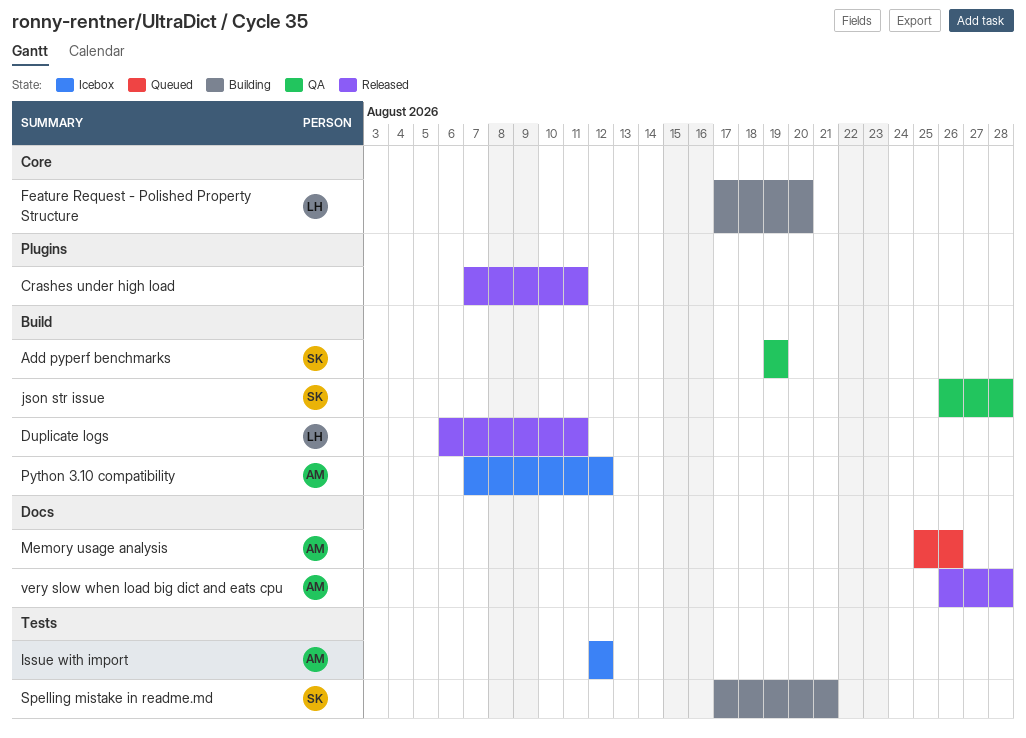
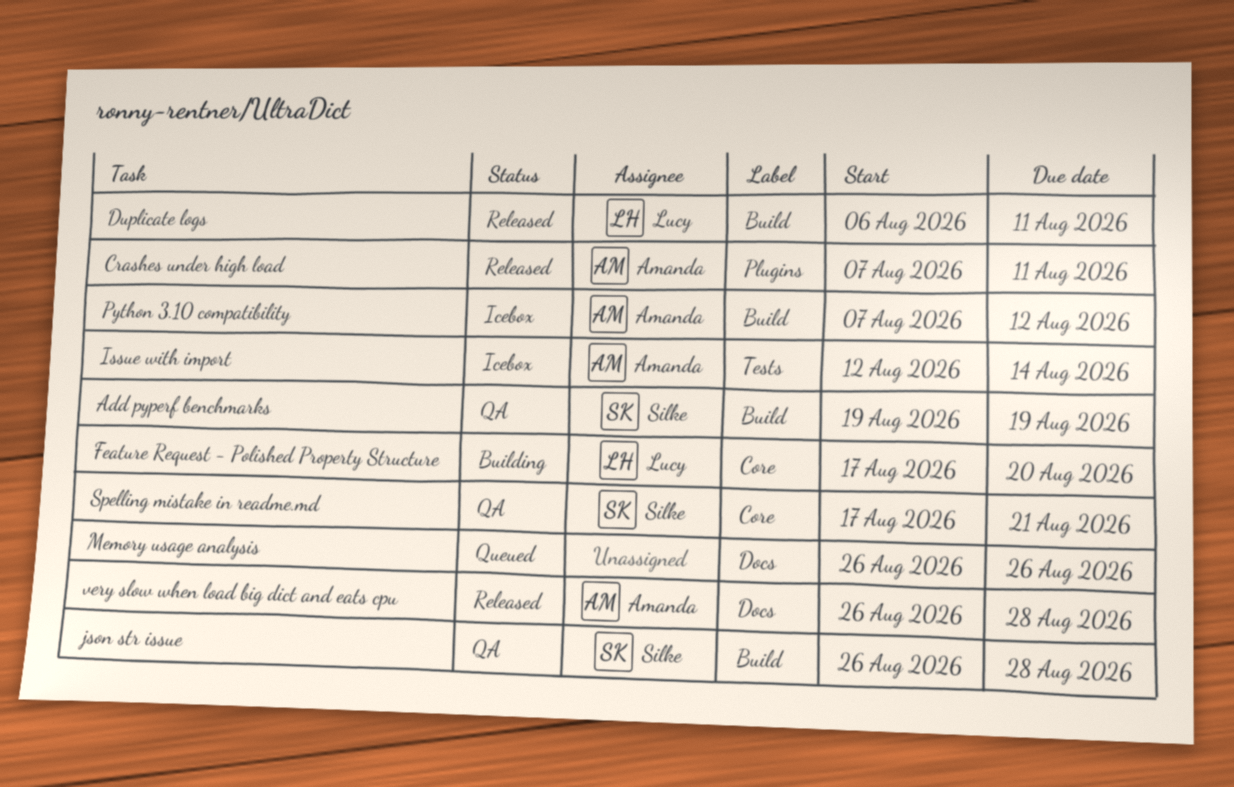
Crashes under high load, owner: none -> Amanda
Issue with import, due: Aug 12 -> Aug 14
Memory usage analysis, owner: Amanda -> none
Memory usage analysis, start: Aug 25 -> Aug 26
Spelling mistake in readme.md, status: Building -> QA
Spelling mistake in readme.md, label: Tests -> Core

